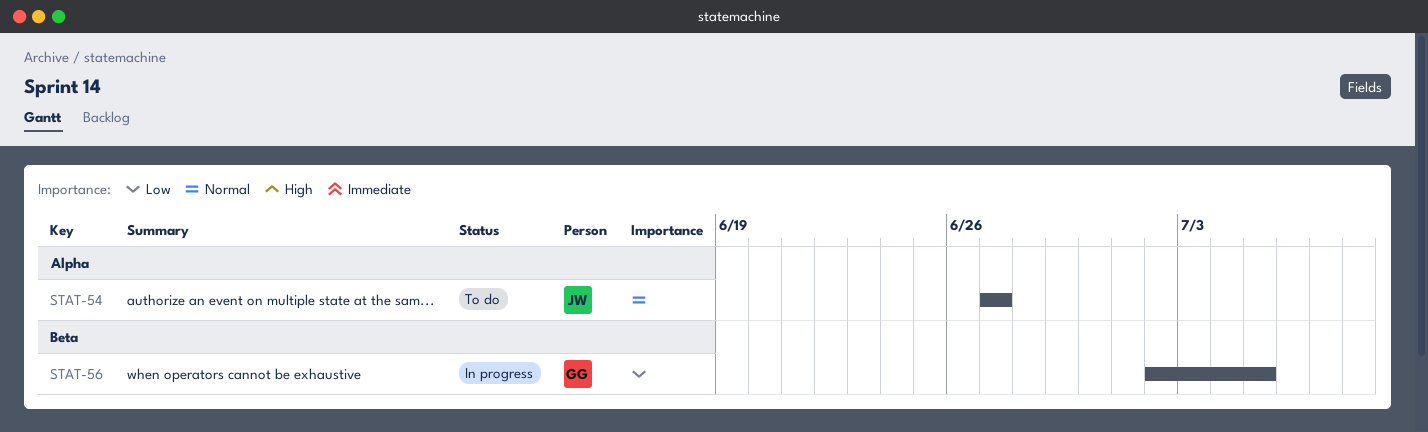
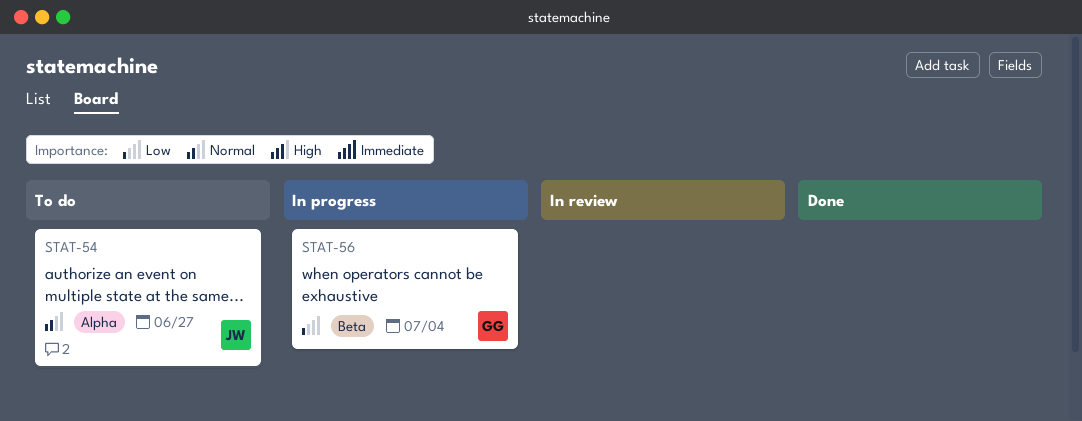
STAT-56, due: Jul 5 -> Jul 4

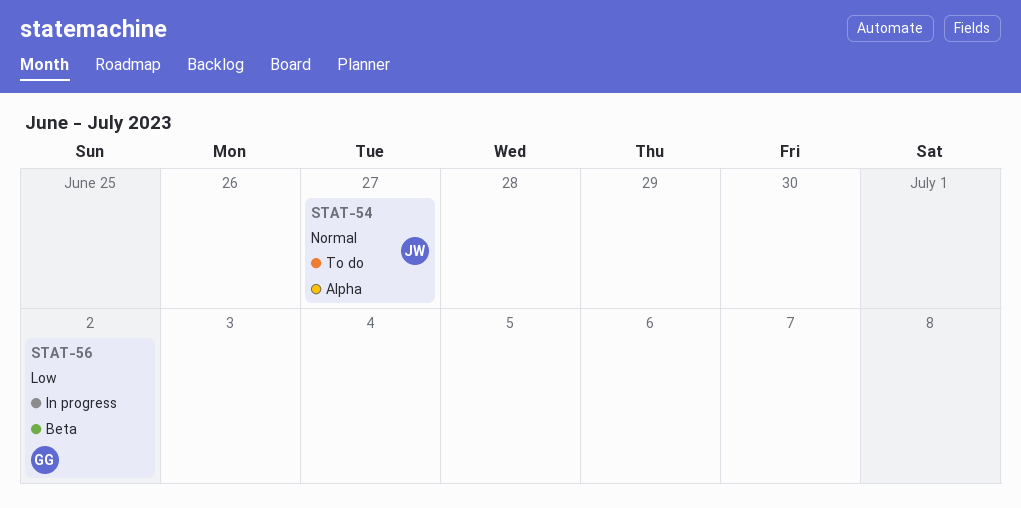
STAT-56, due: Jul 4 -> Jul 2

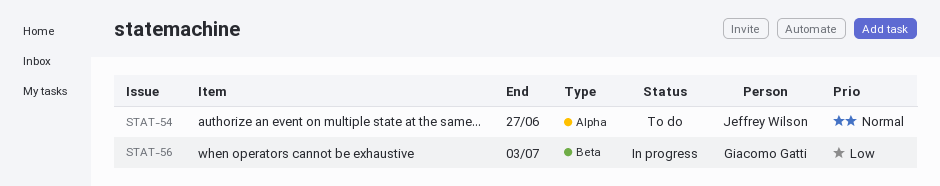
STAT-56, due: Jul 2 -> Jul 3

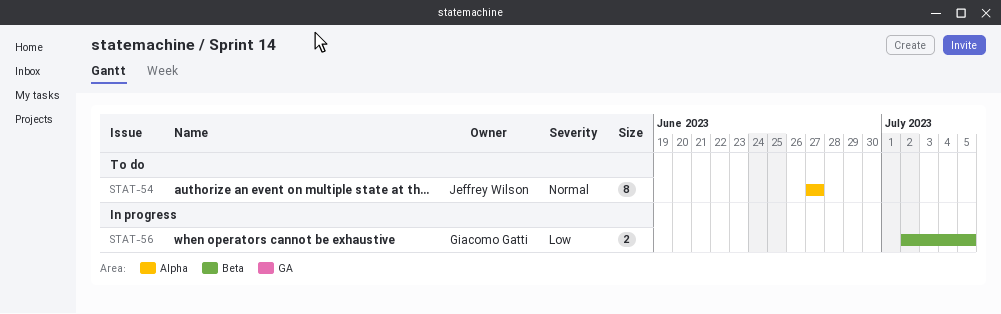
STAT-56, due: Jul 3 -> Jul 5

